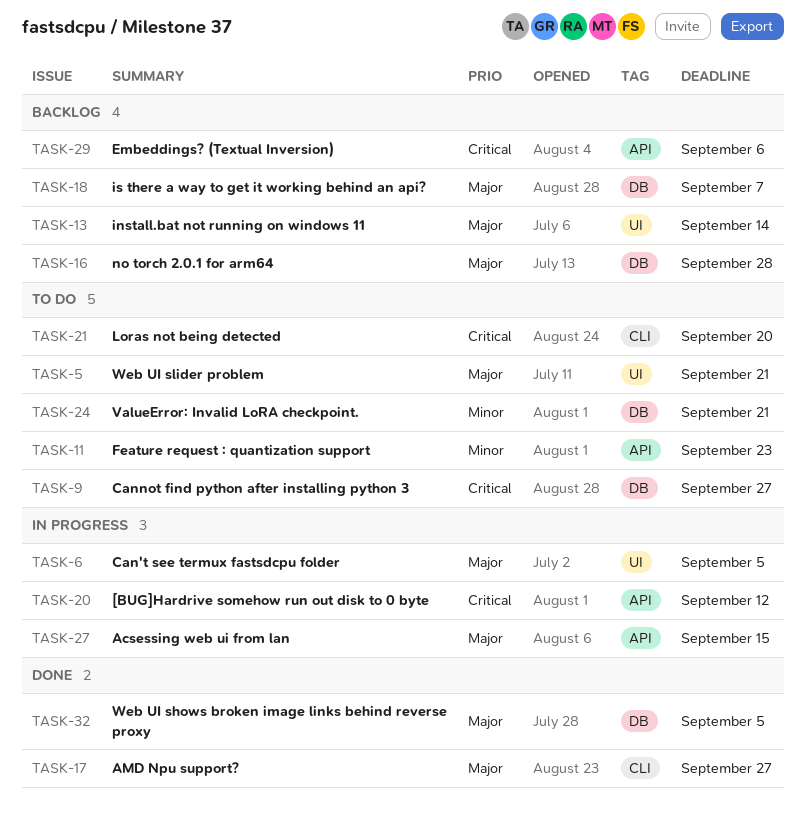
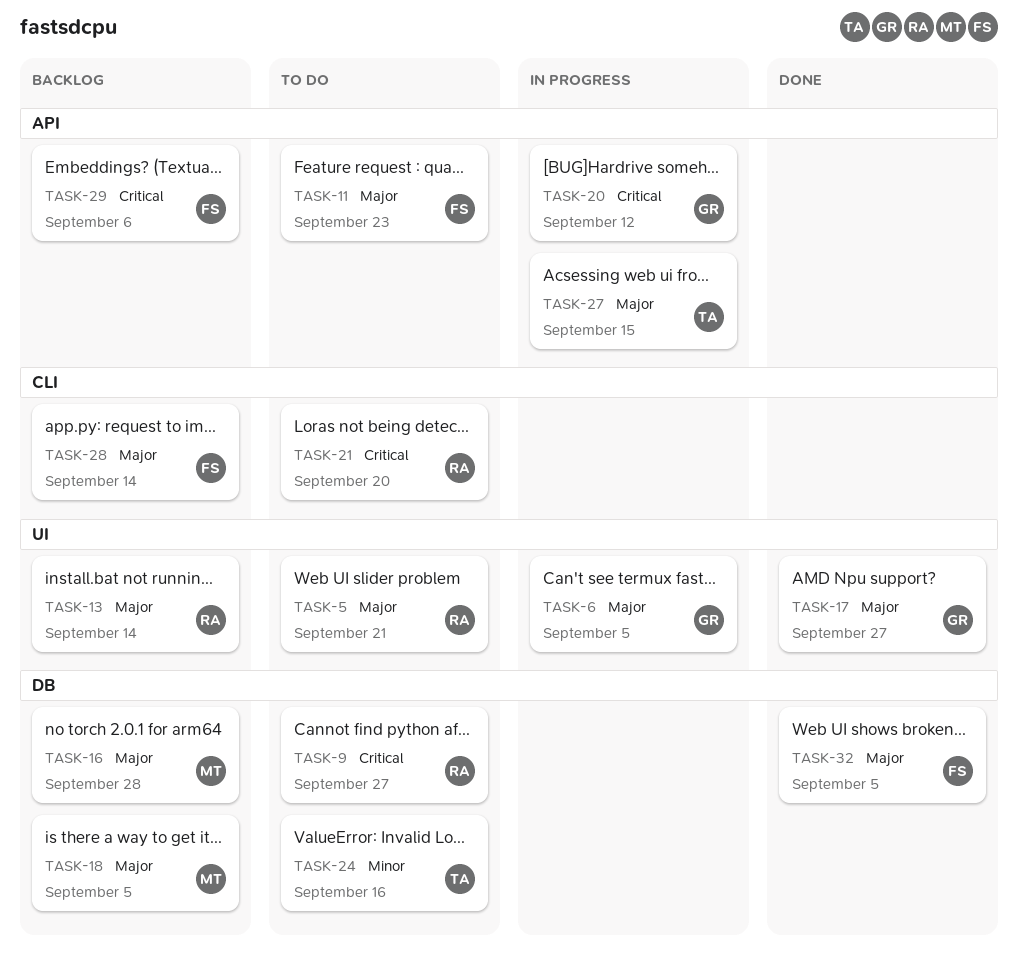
TASK-11, priority: Minor -> Major
TASK-17, label: CLI -> UI
TASK-18, due: Sep 7 -> Sep 5
TASK-24, due: Sep 21 -> Sep 16
TASK-28: none -> present

